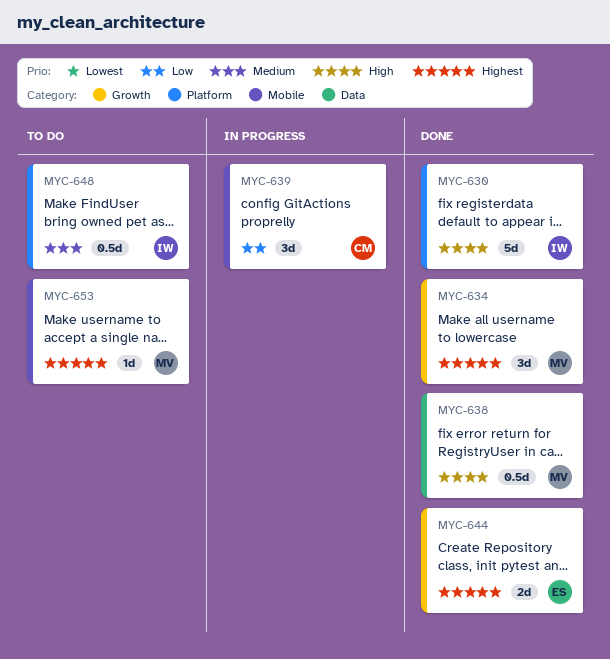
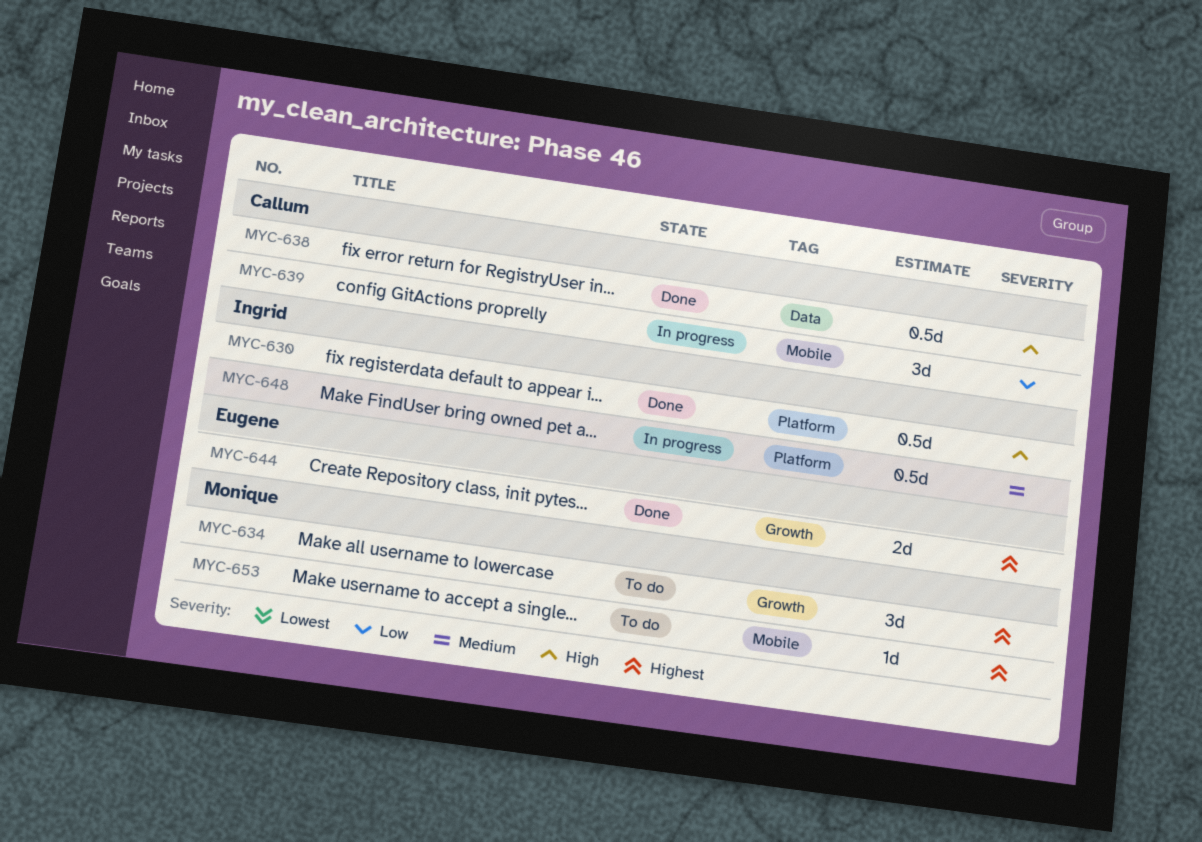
MYC-630, estimate: 5d -> 0.5d
MYC-634, status: Done -> To do
MYC-638, owner: Monique -> Callum
MYC-648, status: To do -> In progress

